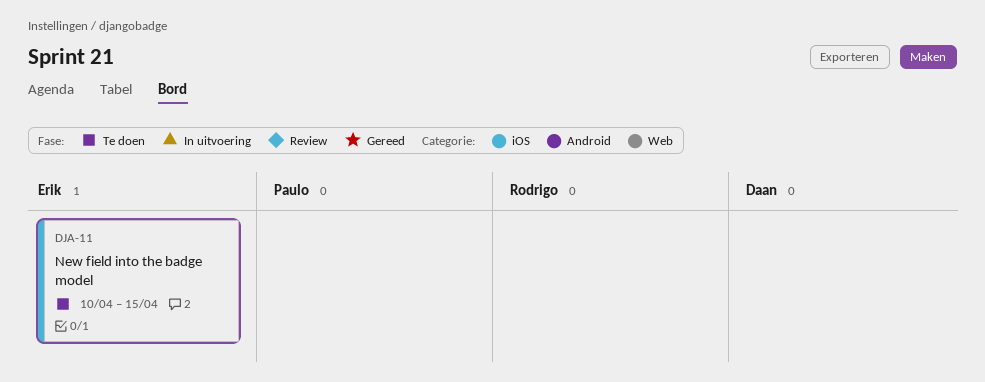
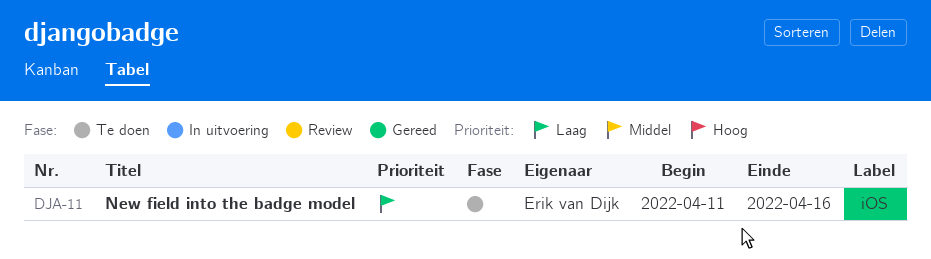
DJA-11, start: Apr 10 -> Apr 11
DJA-11, due: Apr 15 -> Apr 16

